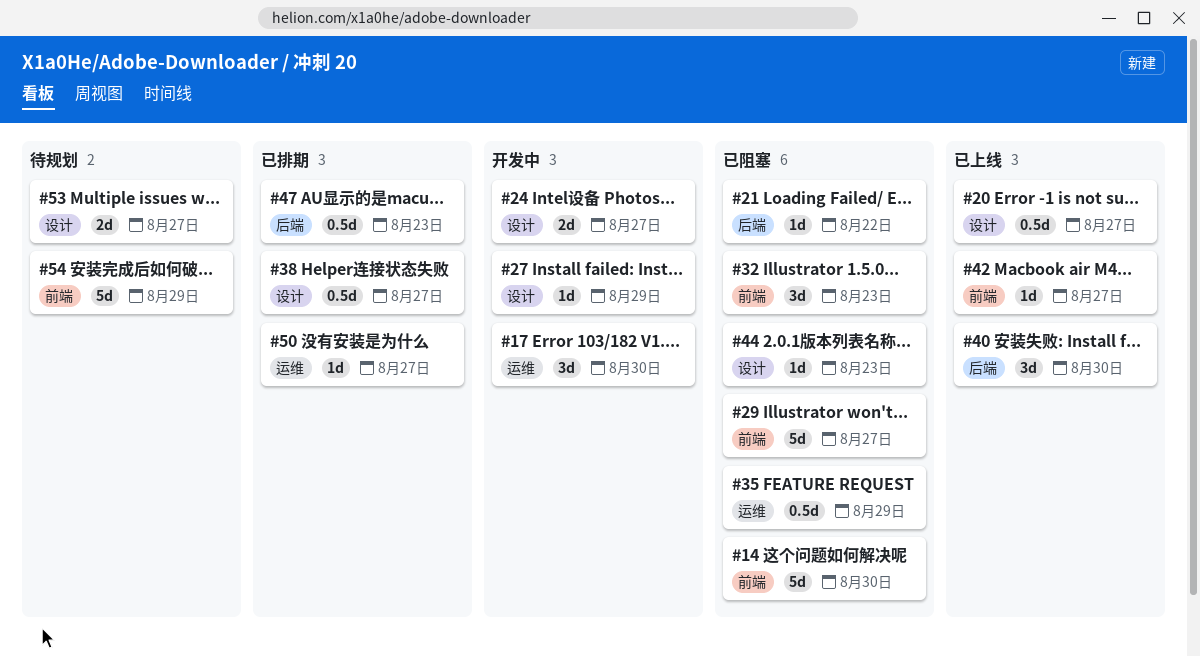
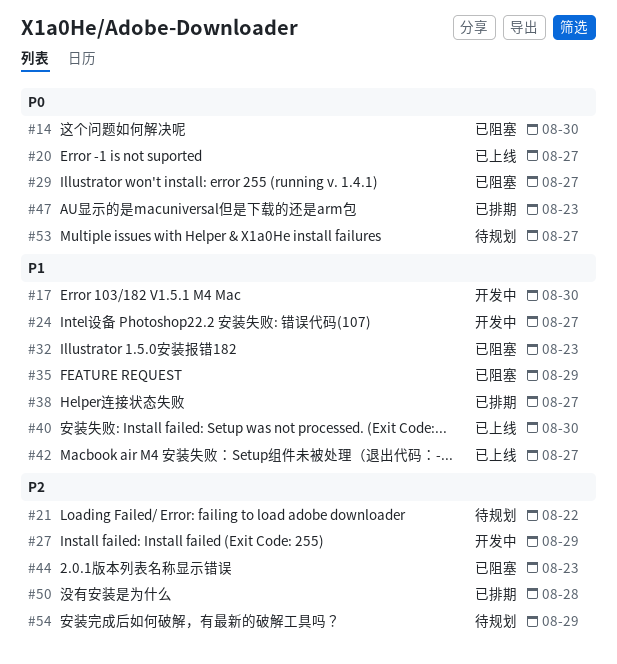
#21, status: 已阻塞 -> 待规划
#50, due: Aug 27 -> Aug 28

